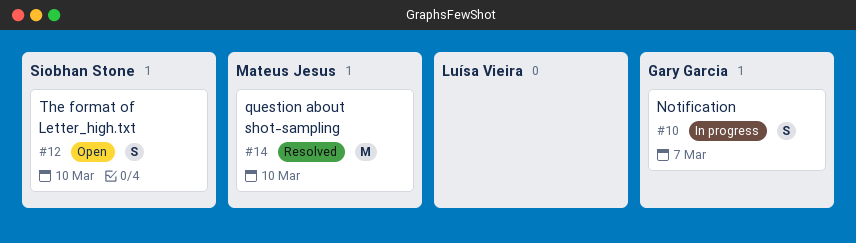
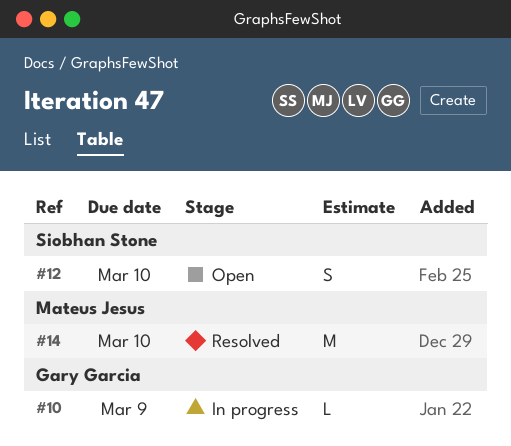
#10, estimate: S -> L
#10, due: Mar 7 -> Mar 9

